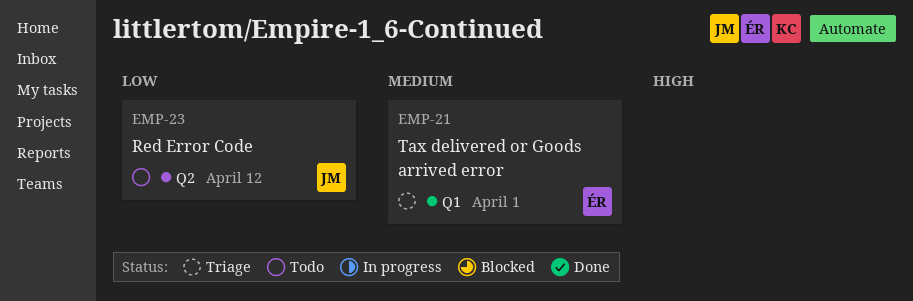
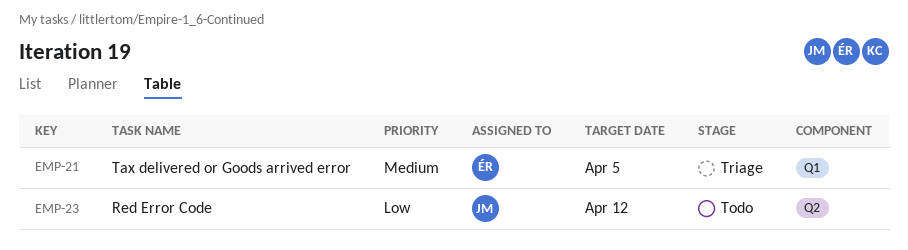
EMP-21, due: Apr 1 -> Apr 5

